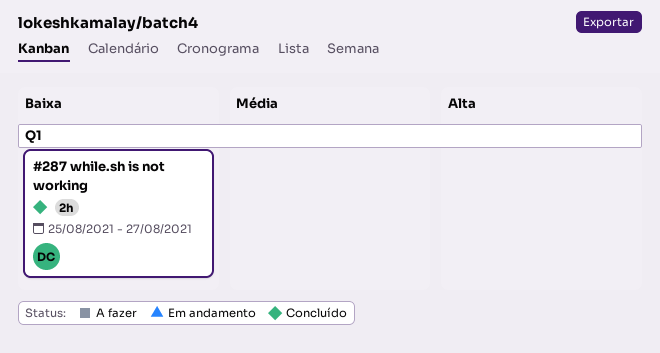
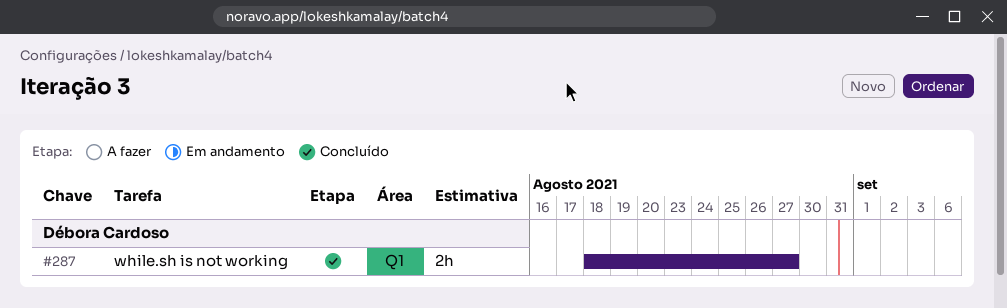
#287, start: Aug 25 -> Aug 18

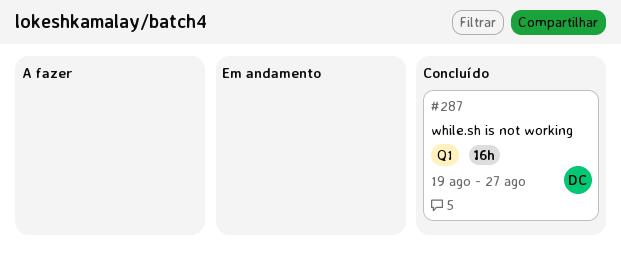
#287, estimate: 2h -> 16h
#287, start: Aug 18 -> Aug 19

